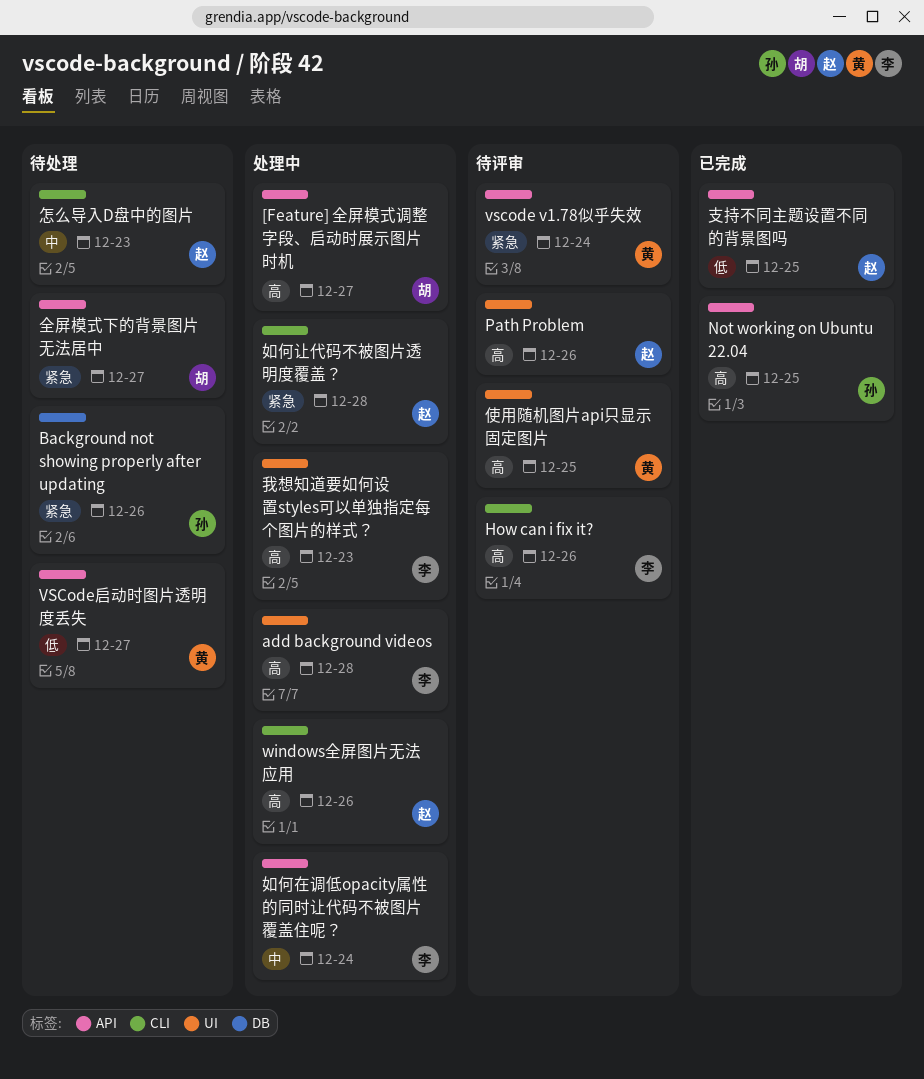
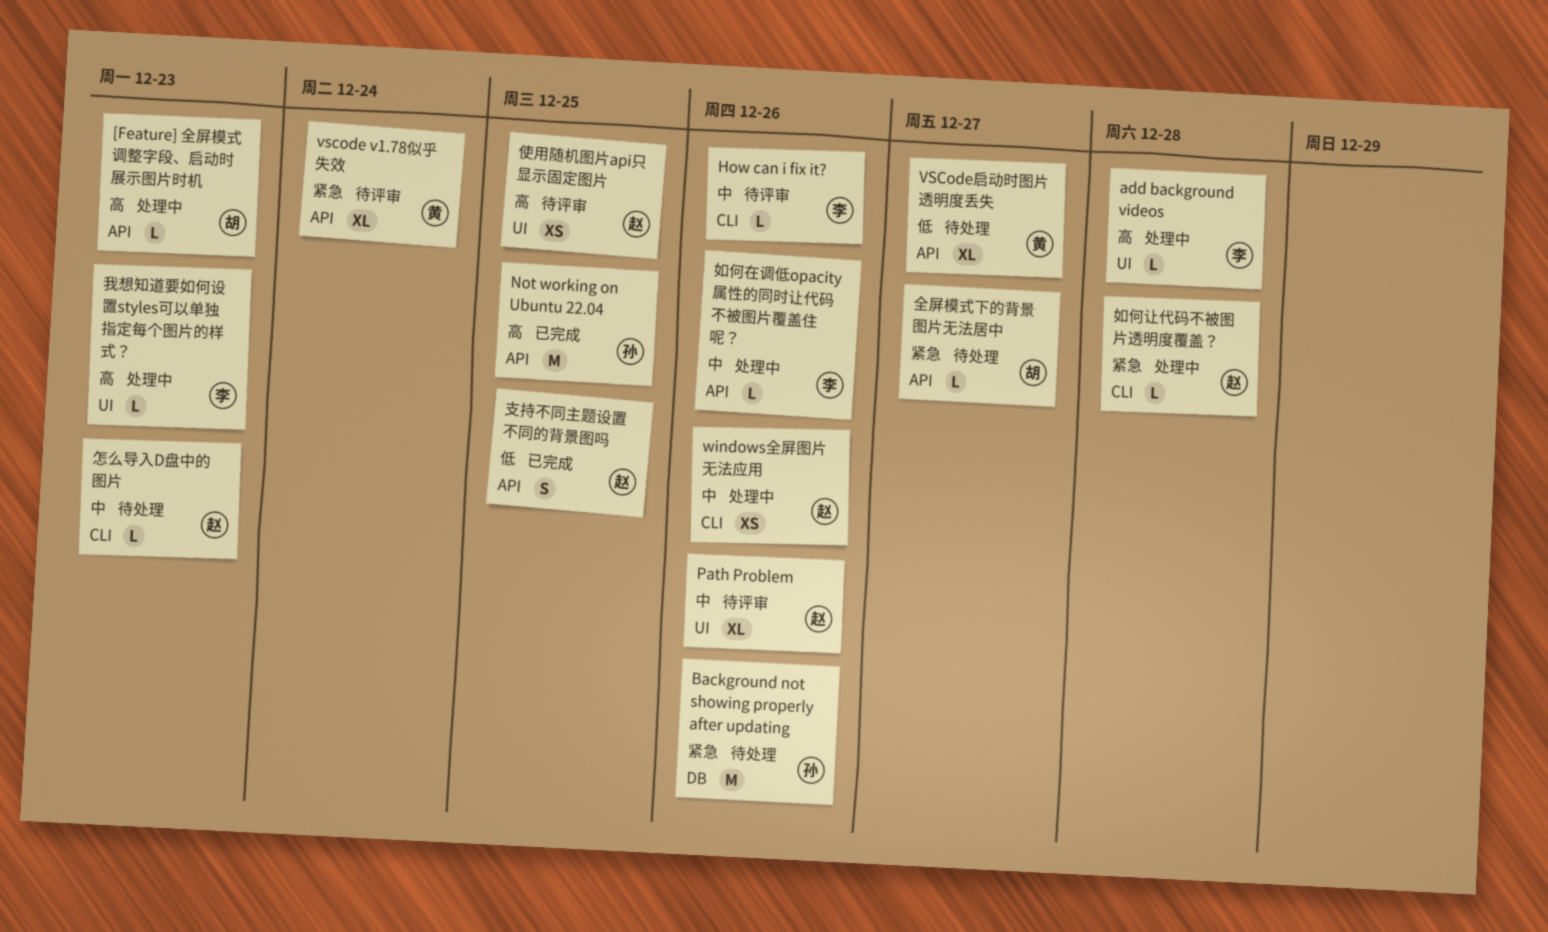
[Feature] 全屏模式调整字段、启动时展示图片时机, due: Dec 27 -> Dec 23
How can i fix it?, priority: 高 -> 中
Path Problem, priority: 高 -> 中
windows全屏图片无法应用, priority: 高 -> 中
使用随机图片api只显示固定图片, owner: 黄 -> 赵
如何在调低opacity属性的同时让代码不被图片覆盖住呢？, due: Dec 24 -> Dec 26

